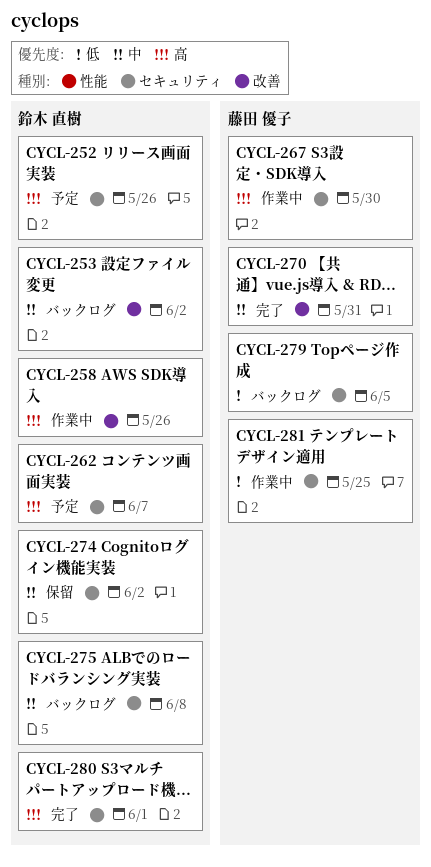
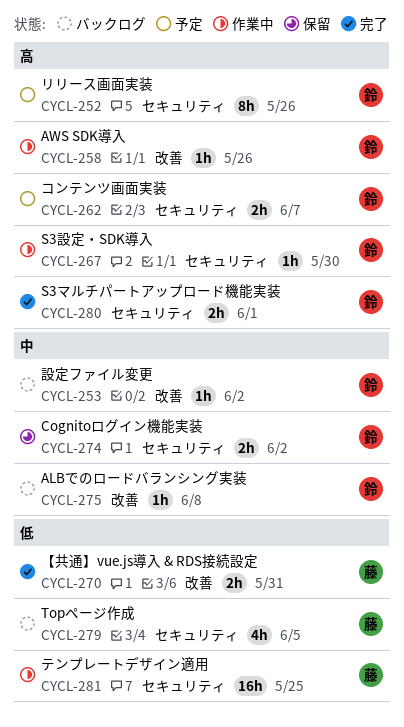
CYCL-267, owner: 藤田 優子 -> 鈴木 直樹
CYCL-270, priority: 中 -> 低
CYCL-275, label: セキュリティ -> 改善

